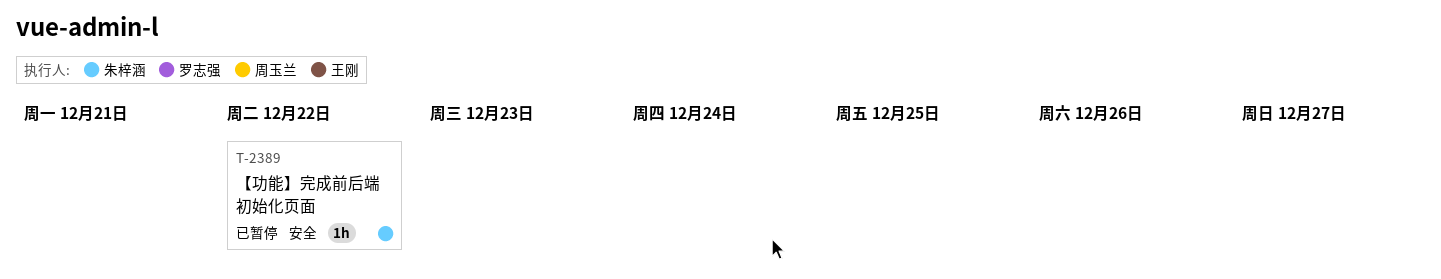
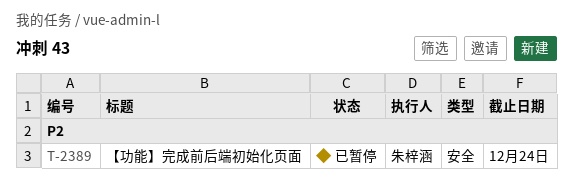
T-2389, due: Dec 22 -> Dec 24

